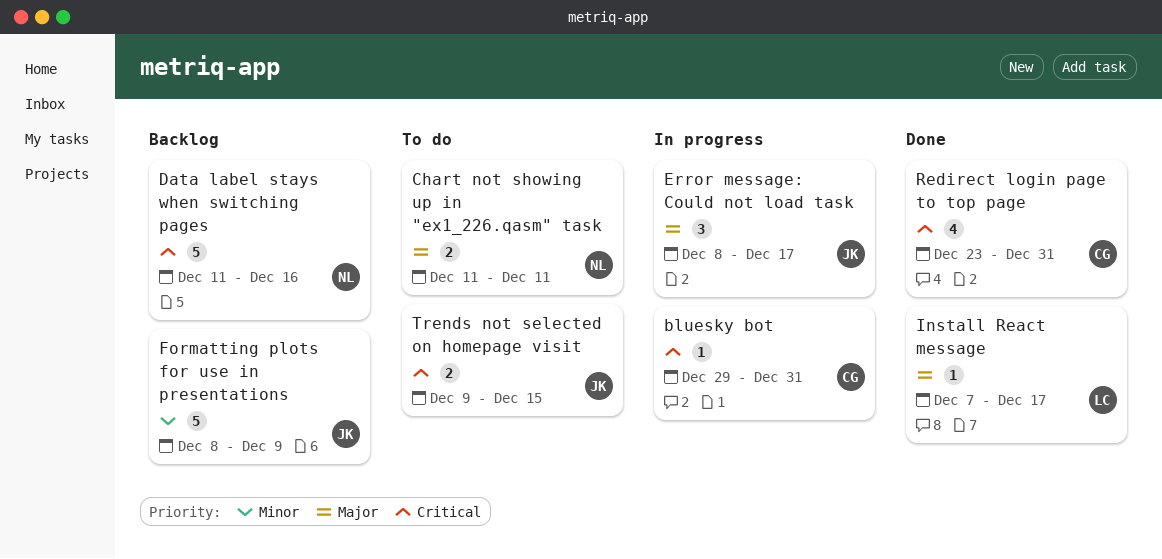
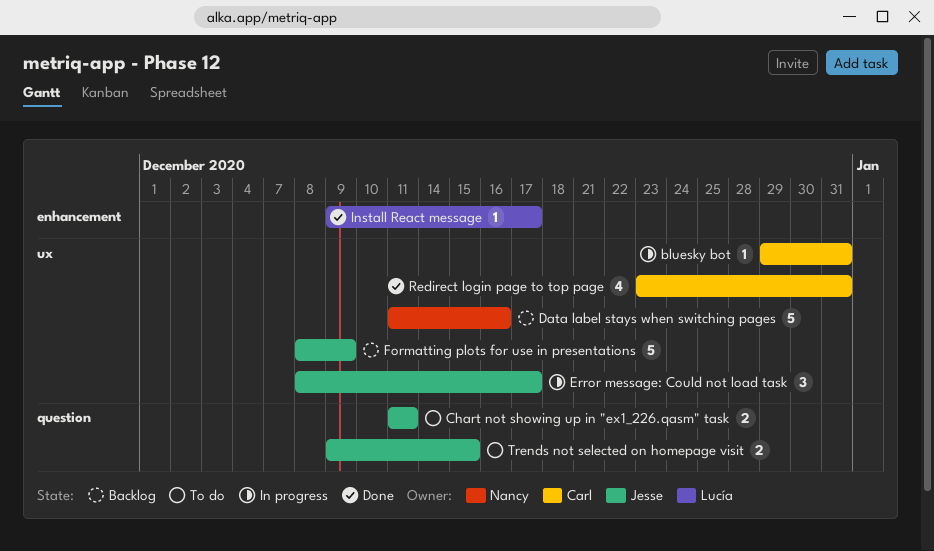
Chart not showing up in "ex1_226.qasm" task, owner: Nancy -> Jesse
Install React message, start: Dec 7 -> Dec 9

